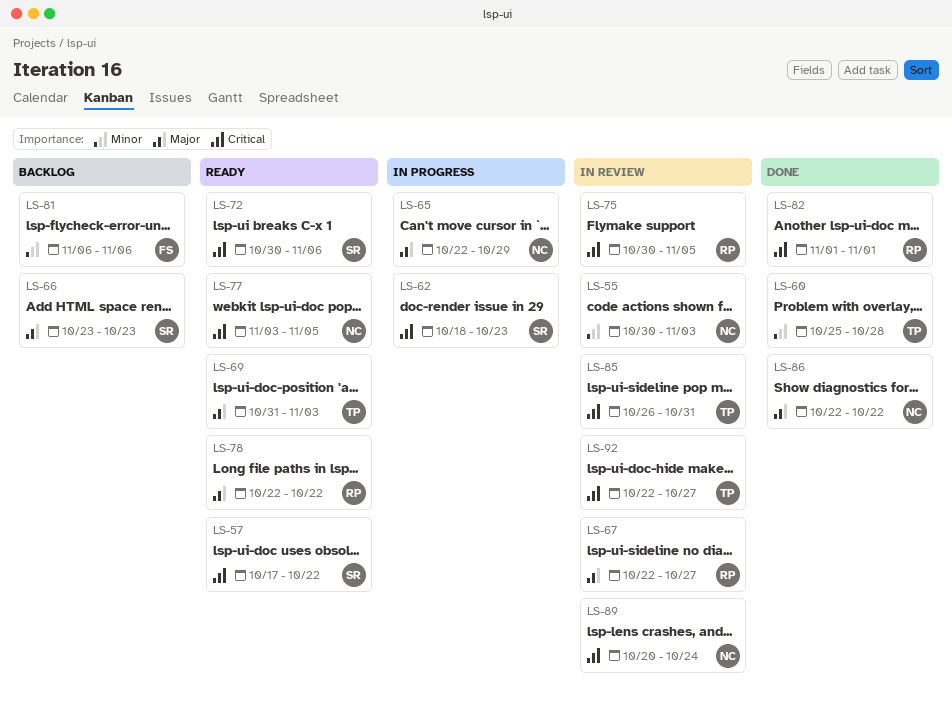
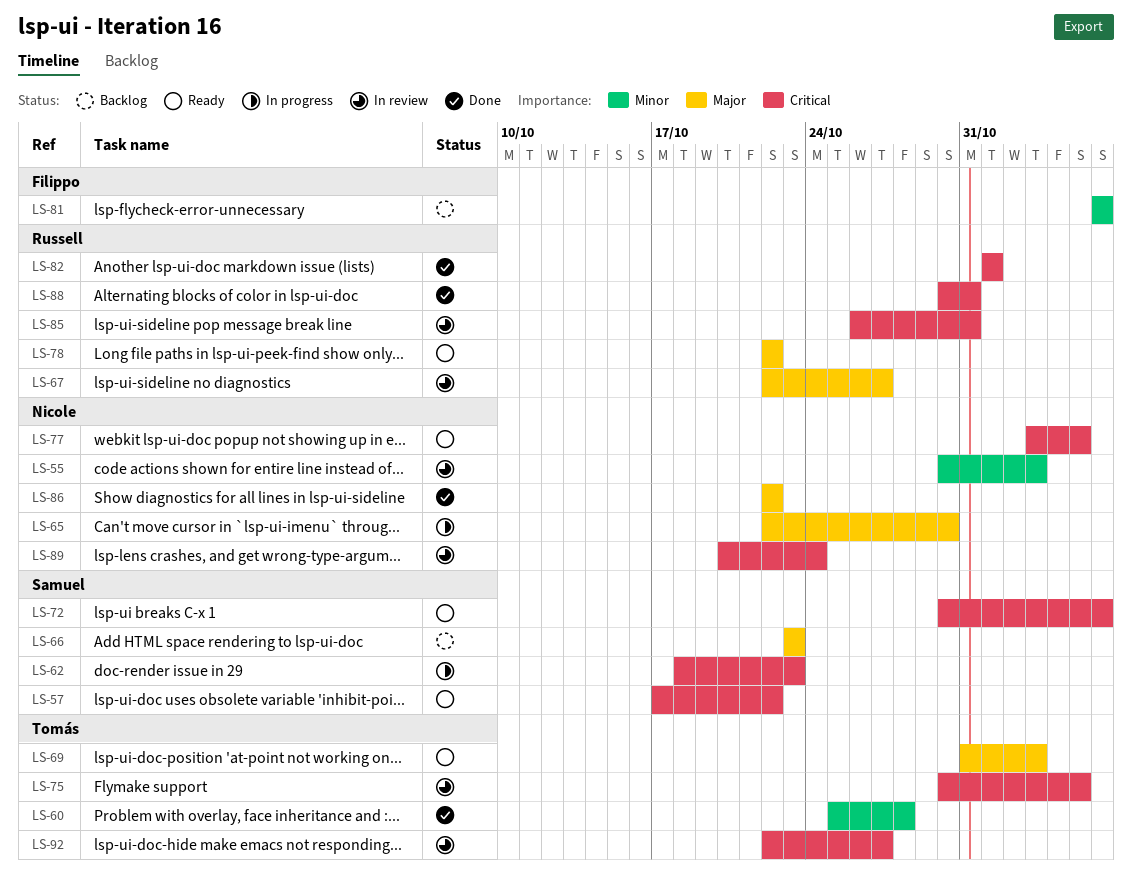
LS-65, due: Oct 29 -> Oct 30
LS-75, owner: Russell -> Tomás
LS-85, owner: Tomás -> Russell
LS-88: none -> present

